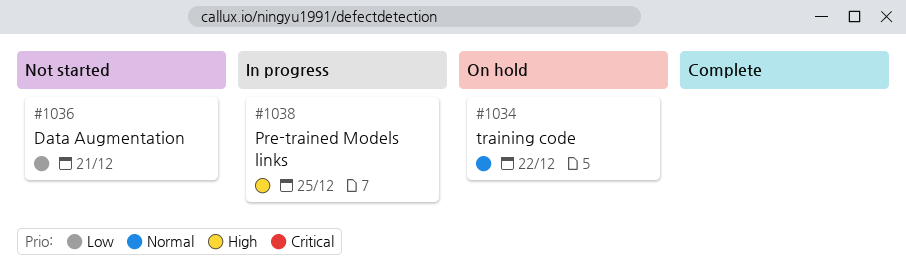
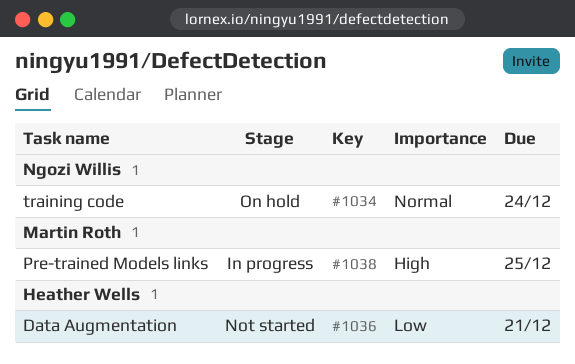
#1034, due: Dec 22 -> Dec 24

